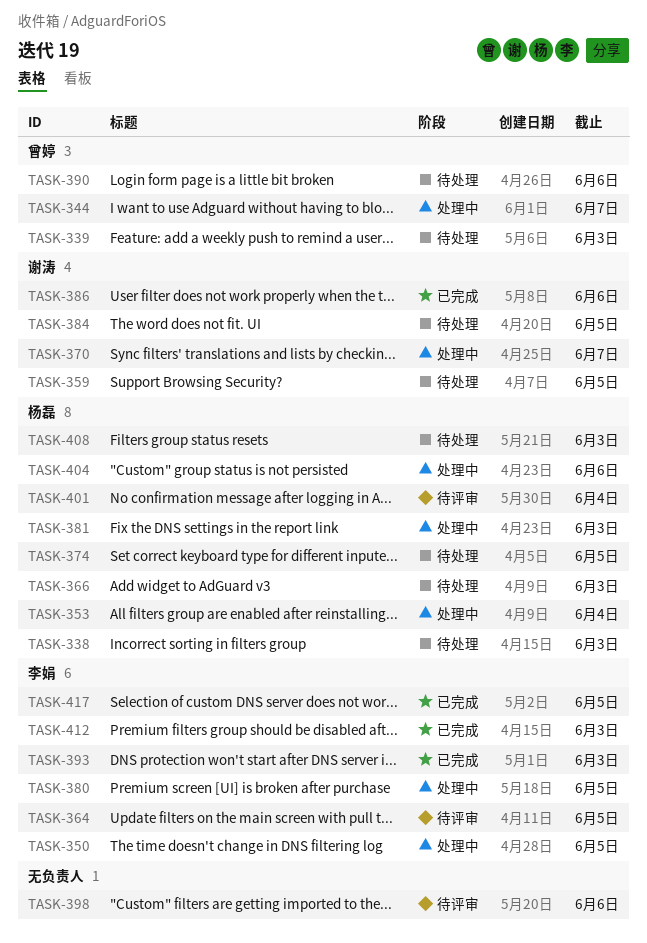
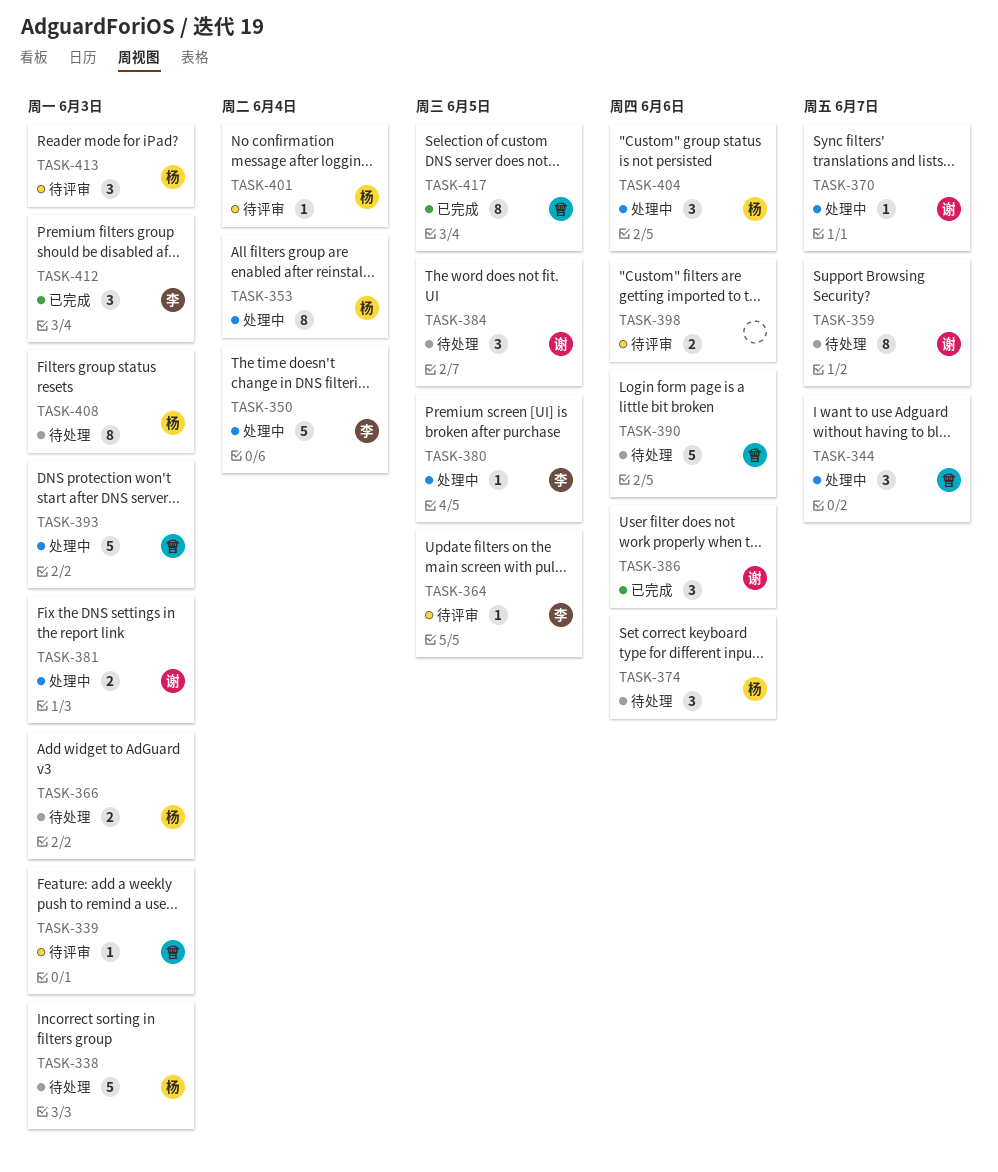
TASK-339, status: 待处理 -> 待评审
TASK-350, due: Jun 5 -> Jun 4
TASK-359, due: Jun 5 -> Jun 7
TASK-374, due: Jun 5 -> Jun 6
TASK-381, owner: 杨磊 -> 谢涛
TASK-393, status: 已完成 -> 处理中
TASK-393, owner: 李娟 -> 曾婷
TASK-413: none -> present
TASK-417, owner: 李娟 -> 曾婷

